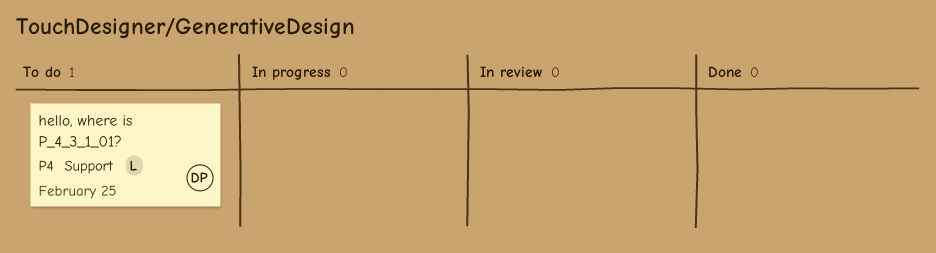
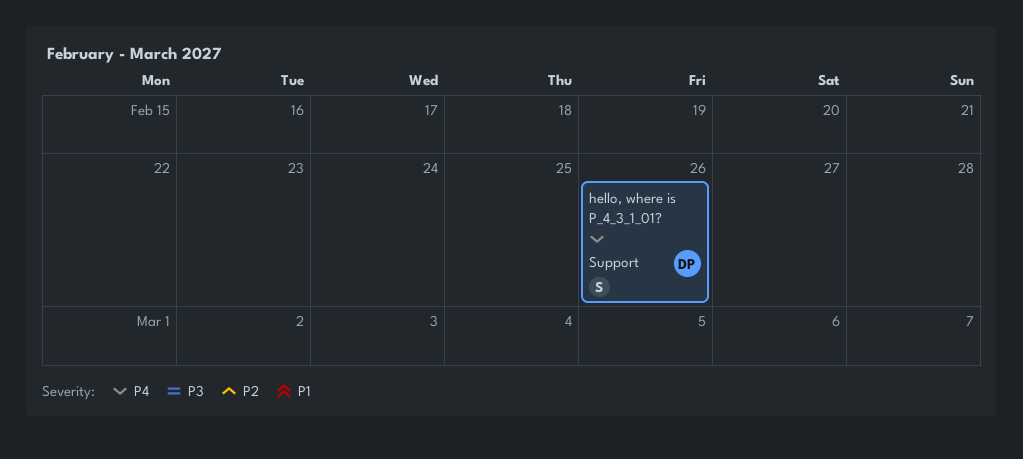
hello, where is P_4_3_1_01?, estimate: L -> S
hello, where is P_4_3_1_01?, due: Feb 25 -> Feb 26

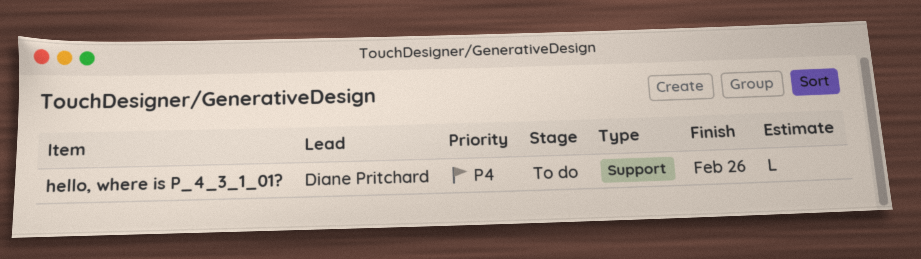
hello, where is P_4_3_1_01?, estimate: S -> L

